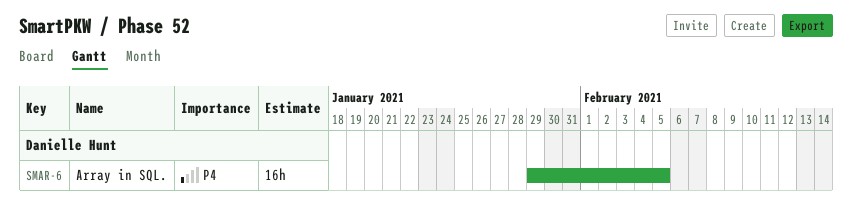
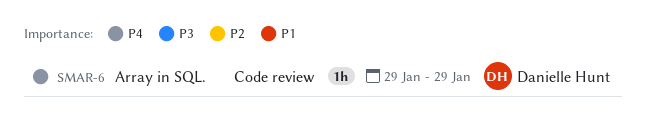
SMAR-6, estimate: 16h -> 1h
SMAR-6, due: Feb 5 -> Jan 29

